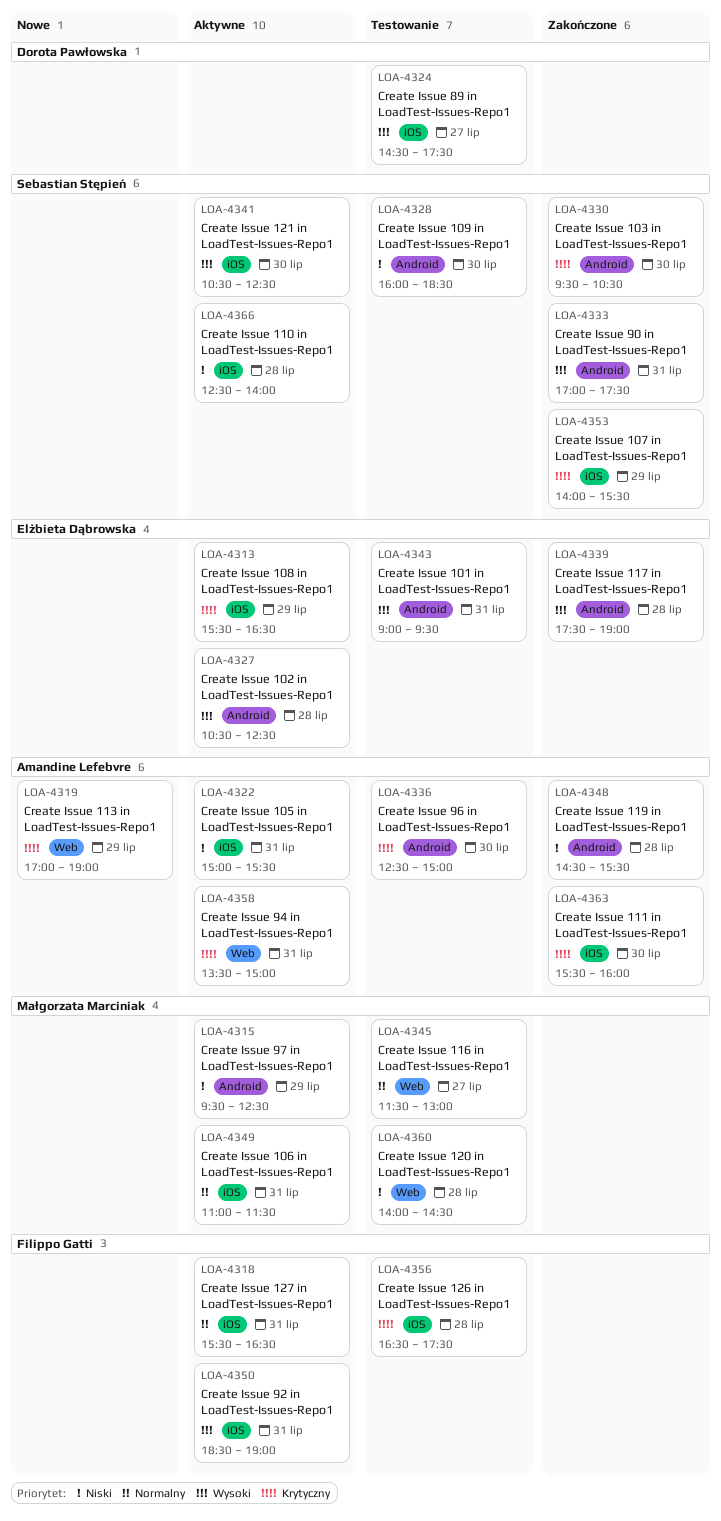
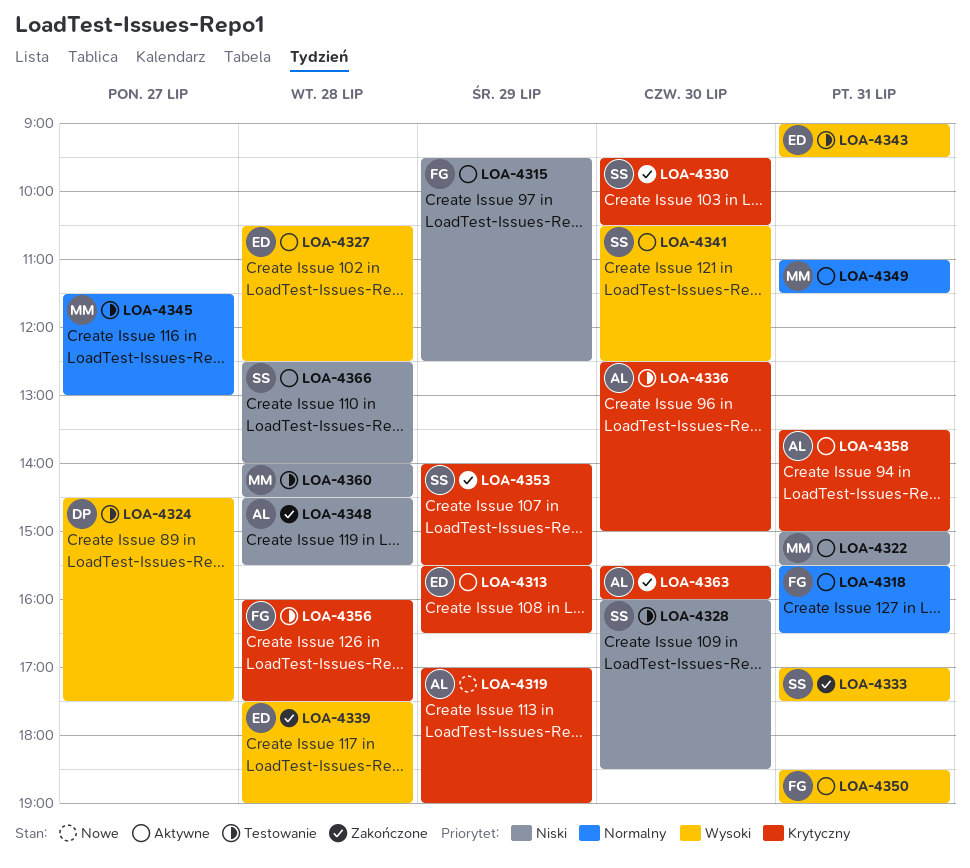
LOA-4315, owner: Małgorzata Marciniak -> Filippo Gatti
LOA-4322, owner: Amandine Lefebvre -> Małgorzata Marciniak
LOA-4356, begins: 16:30 -> 16:00

